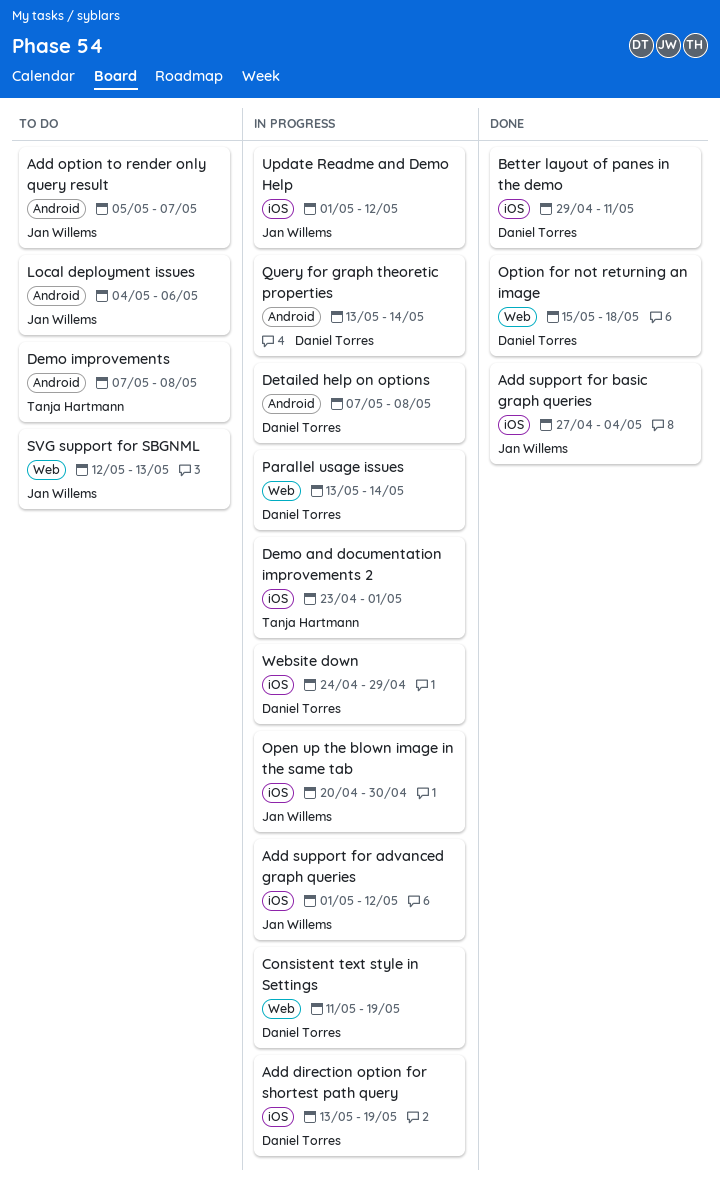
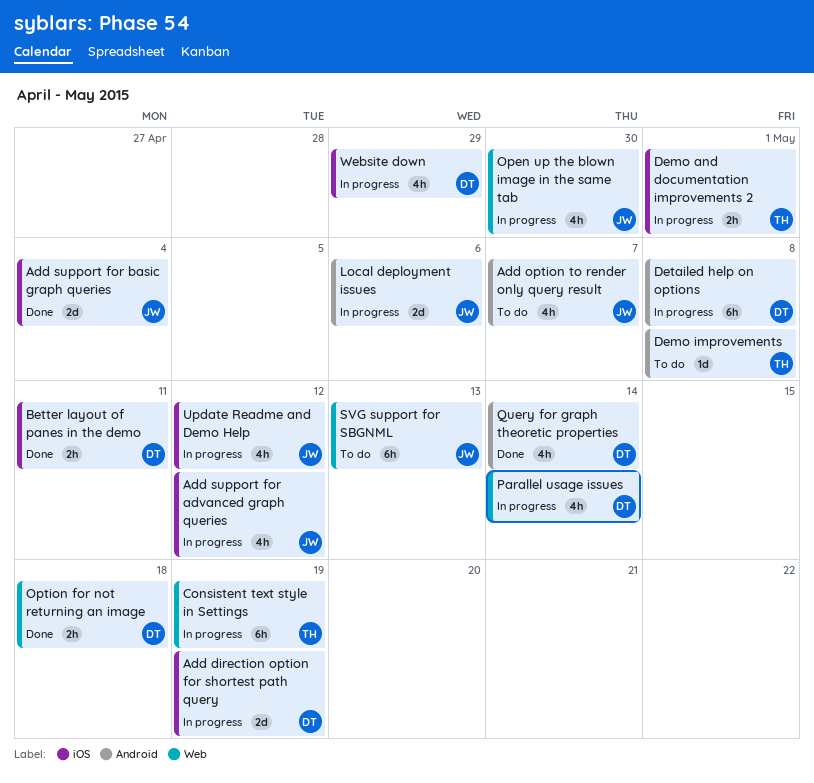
Consistent text style in Settings, owner: Daniel Torres -> Tanja Hartmann
Local deployment issues, status: To do -> In progress
Open up the blown image in the same tab, label: iOS -> Web
Query for graph theoretic properties, status: In progress -> Done

